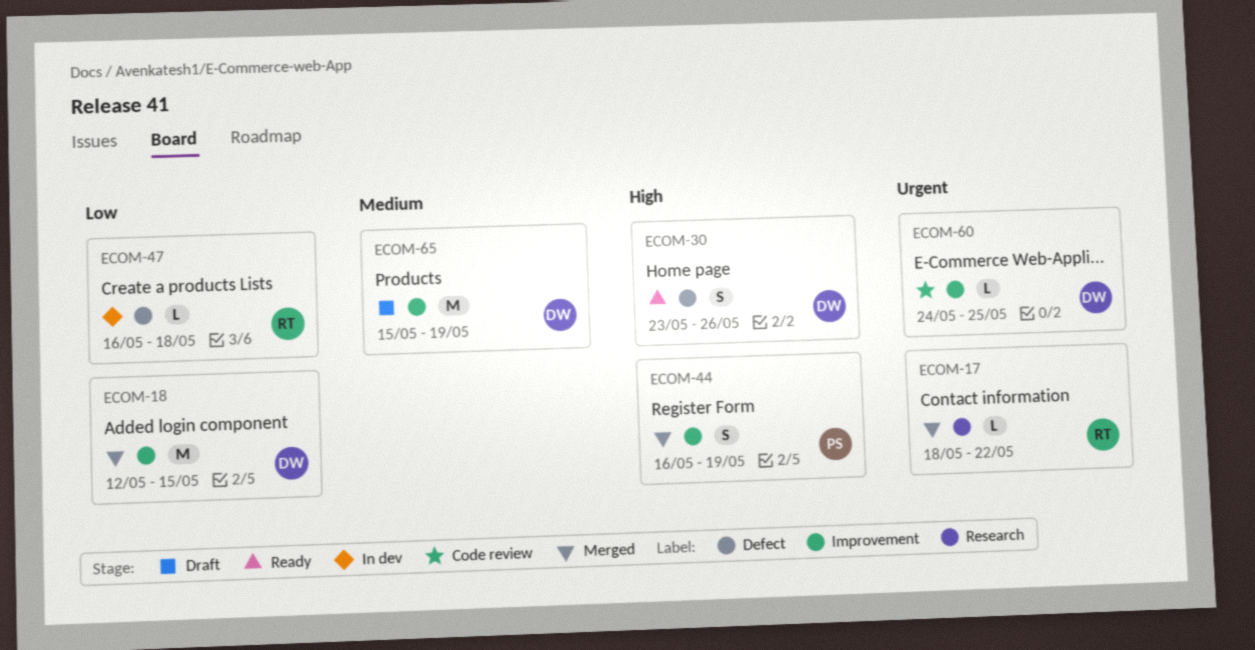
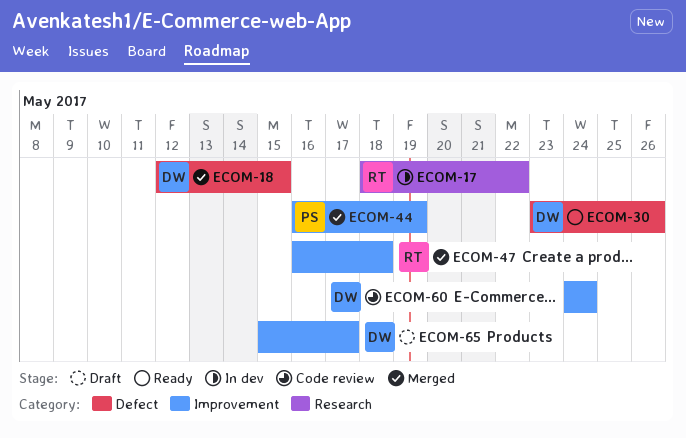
ECOM-17, status: Merged -> In dev
ECOM-18, label: Improvement -> Defect
ECOM-47, status: In dev -> Merged
ECOM-47, label: Defect -> Improvement
ECOM-60, due: May 25 -> May 24
ECOM-65, due: May 19 -> May 17

